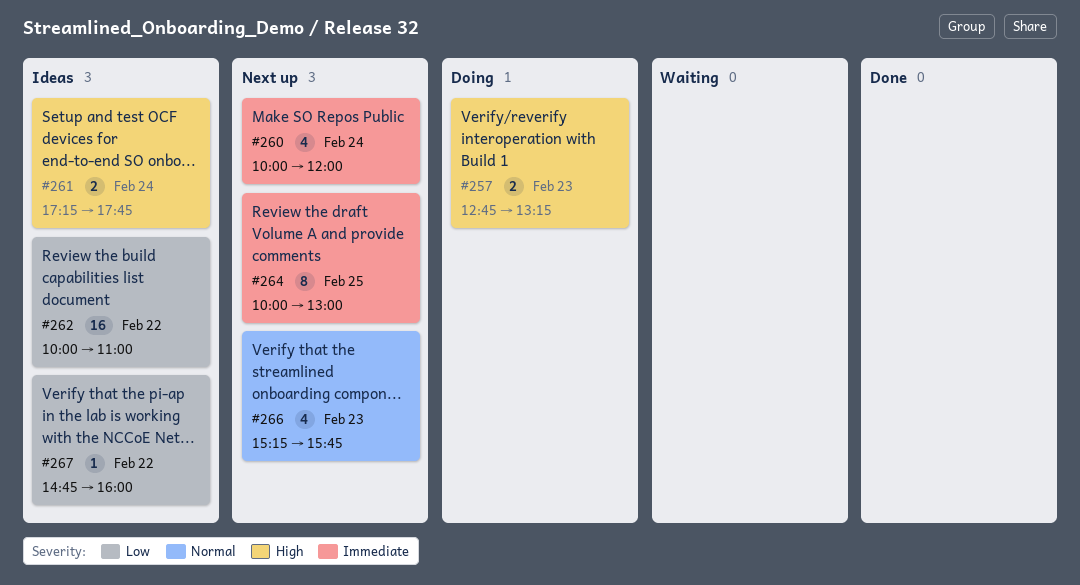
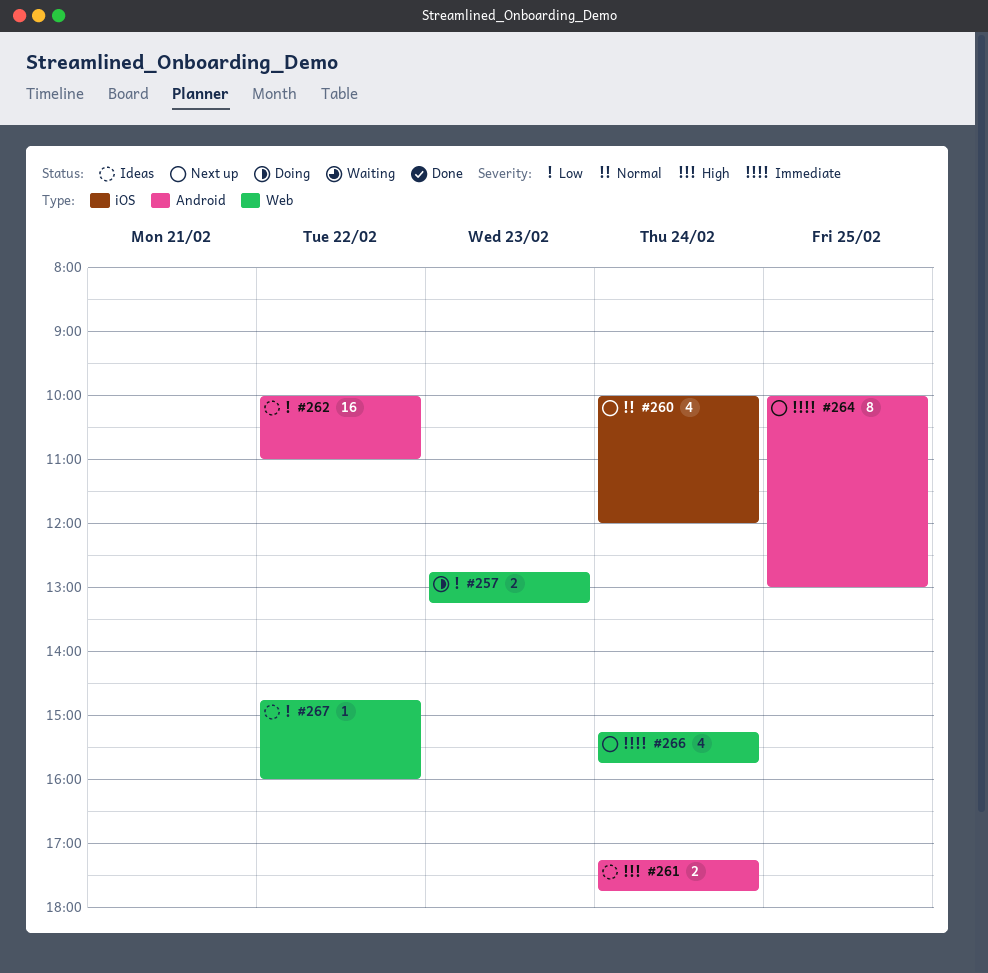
#257, priority: High -> Low
#260, priority: Immediate -> Normal
#266, priority: Normal -> Immediate
#266, day: Feb 23 -> Feb 24

